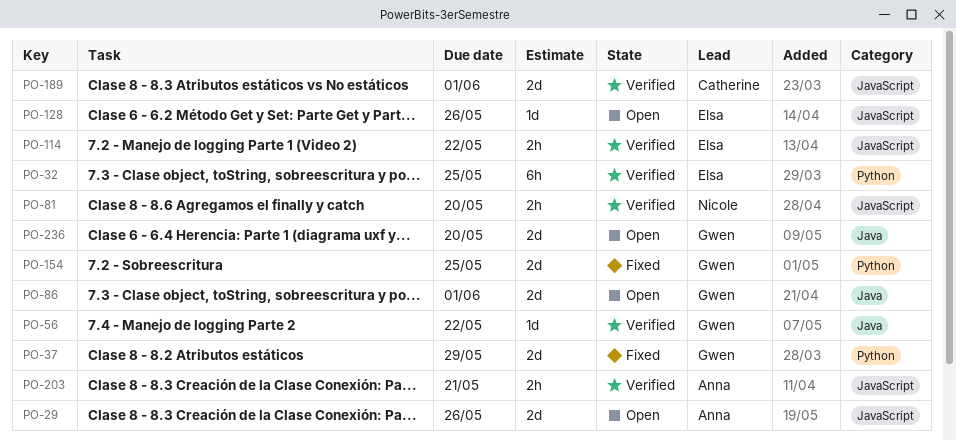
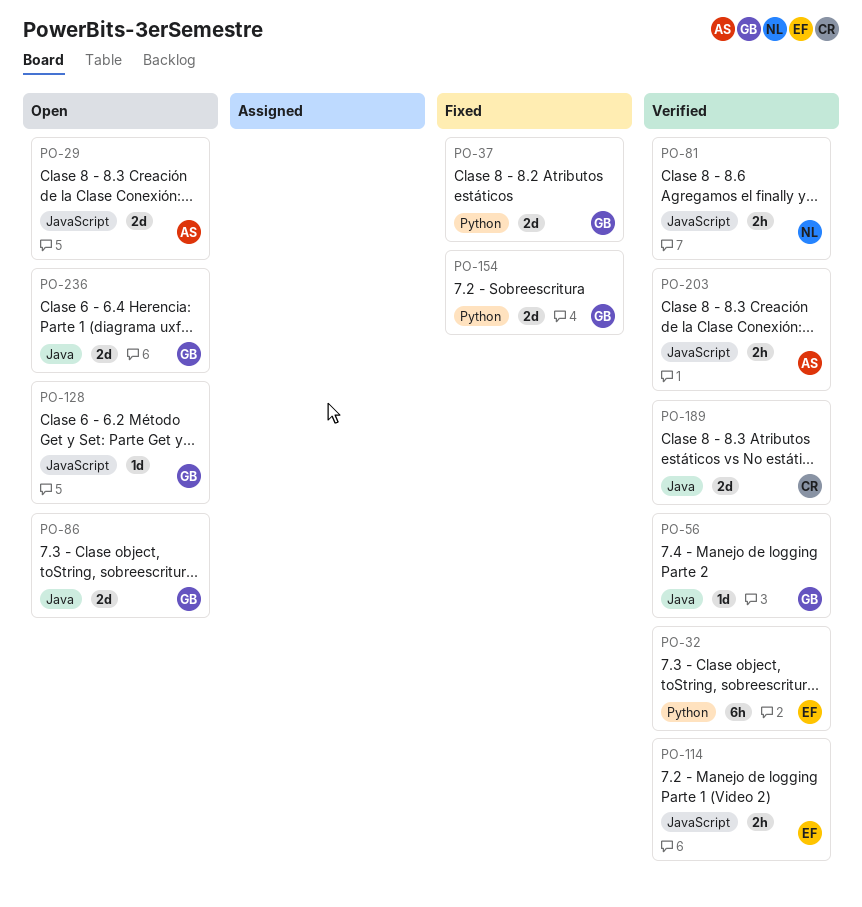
PO-128, owner: Elsa -> Gwen
PO-189, label: JavaScript -> Java

